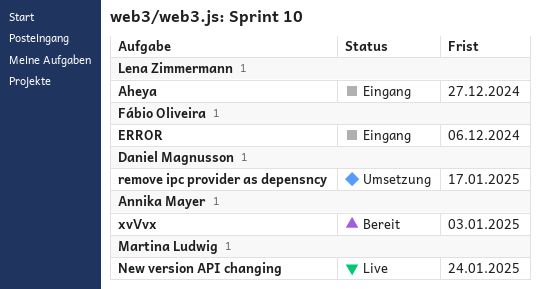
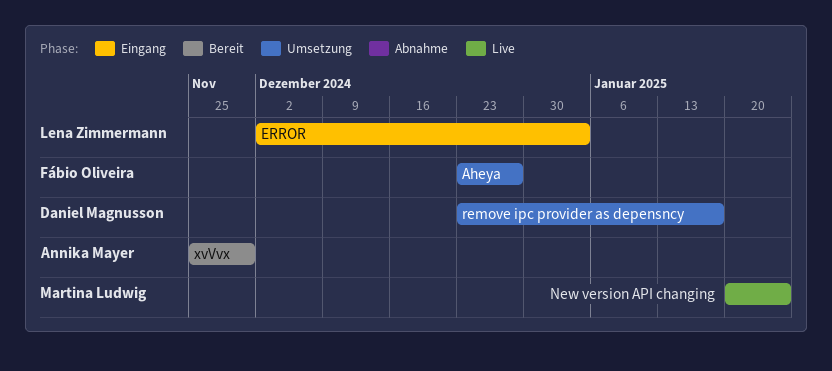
Aheya, status: Eingang -> Umsetzung
Aheya, owner: Lena Zimmermann -> Fábio Oliveira
ERROR, owner: Fábio Oliveira -> Lena Zimmermann
ERROR, due: Dec 6 -> Jan 3
xvVvx, due: Jan 3 -> Nov 29

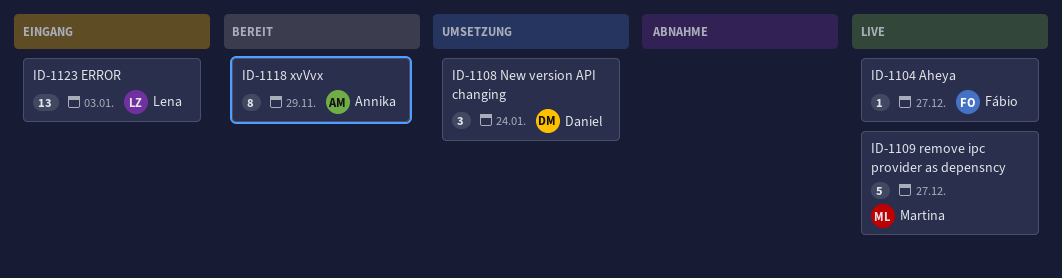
Aheya, status: Umsetzung -> Live
New version API changing, status: Live -> Umsetzung
New version API changing, owner: Martina Ludwig -> Daniel Magnusson
remove ipc provider as depensncy, status: Umsetzung -> Live
remove ipc provider as depensncy, owner: Daniel Magnusson -> Martina Ludwig
remove ipc provider as depensncy, due: Jan 17 -> Dec 27

